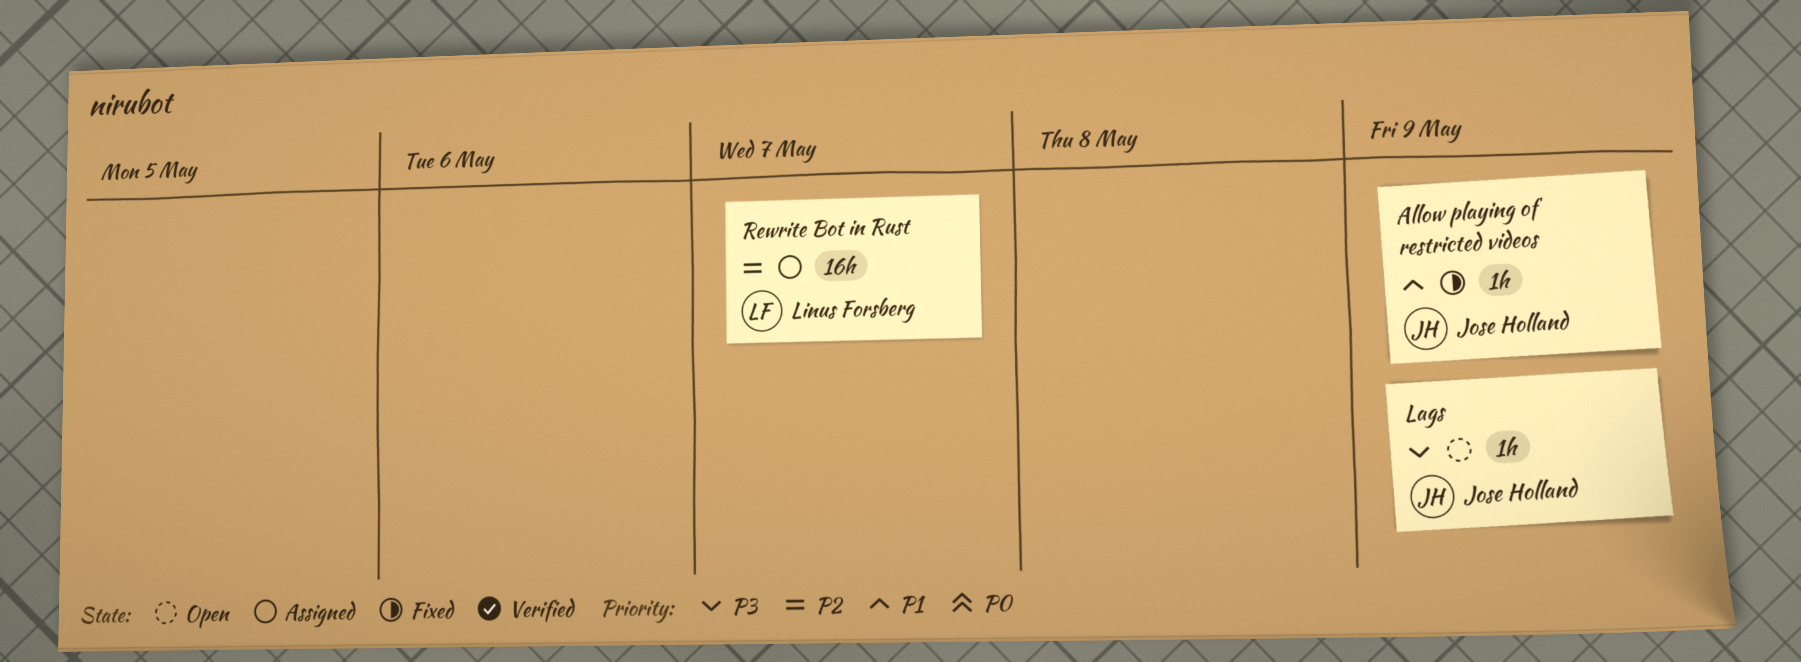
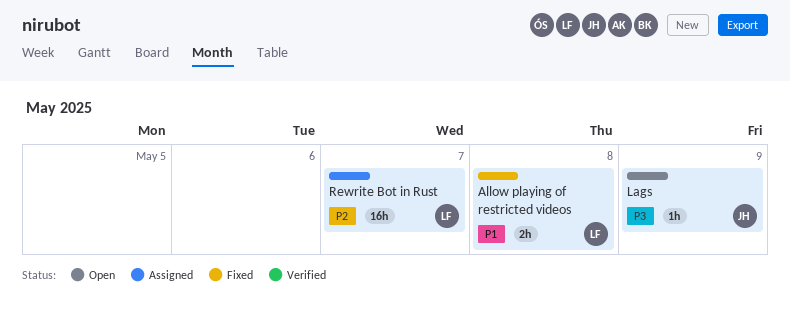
Allow playing of restricted videos, owner: Jose Holland -> Linus Forsberg
Allow playing of restricted videos, estimate: 1h -> 2h
Allow playing of restricted videos, due: May 9 -> May 8

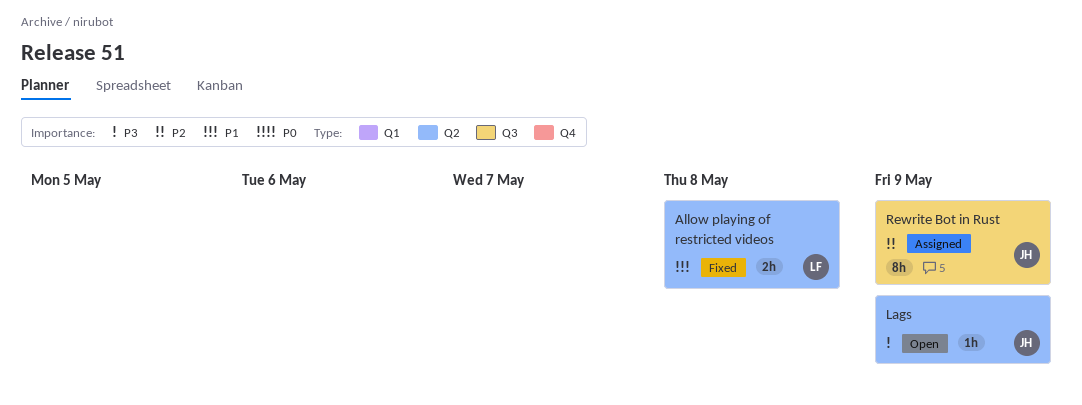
Rewrite Bot in Rust, owner: LF -> JH
Rewrite Bot in Rust, estimate: 16h -> 8h
Rewrite Bot in Rust, due: May 7 -> May 9

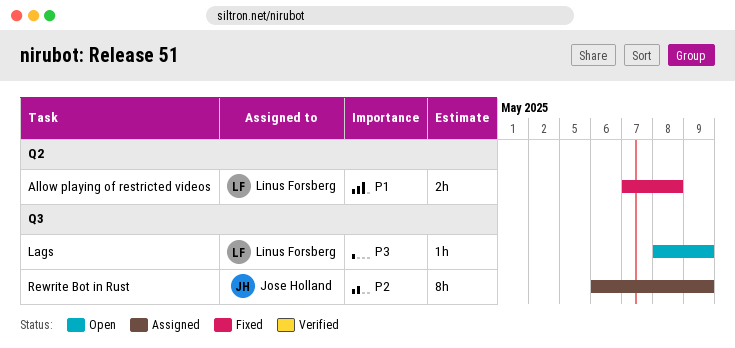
Lags, owner: Jose Holland -> Linus Forsberg
Lags, label: Q2 -> Q3

